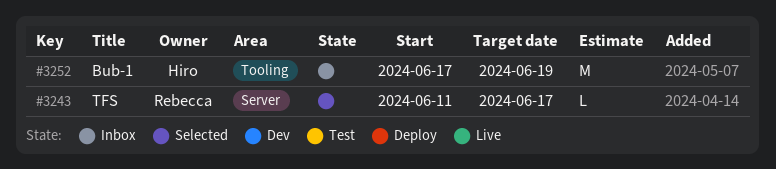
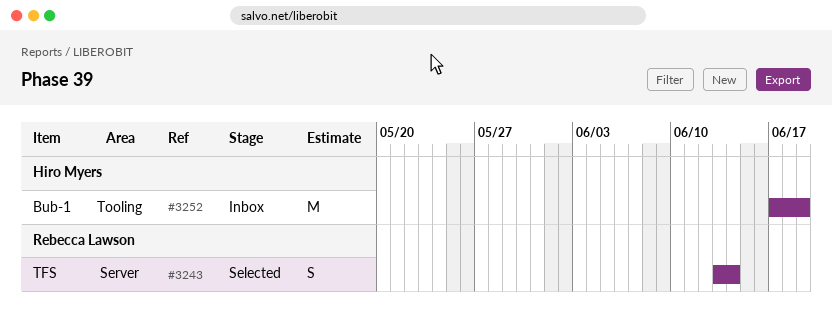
#3243, estimate: L -> S
#3243, start: Jun 11 -> Jun 13
#3243, due: Jun 17 -> Jun 14

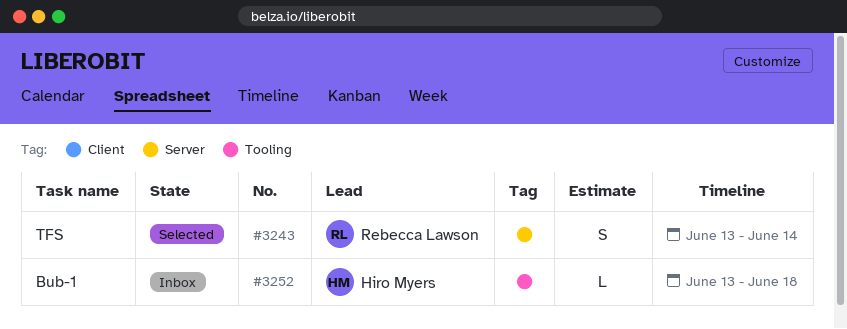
#3252, estimate: M -> L
#3252, start: Jun 17 -> Jun 13
#3252, due: Jun 19 -> Jun 18

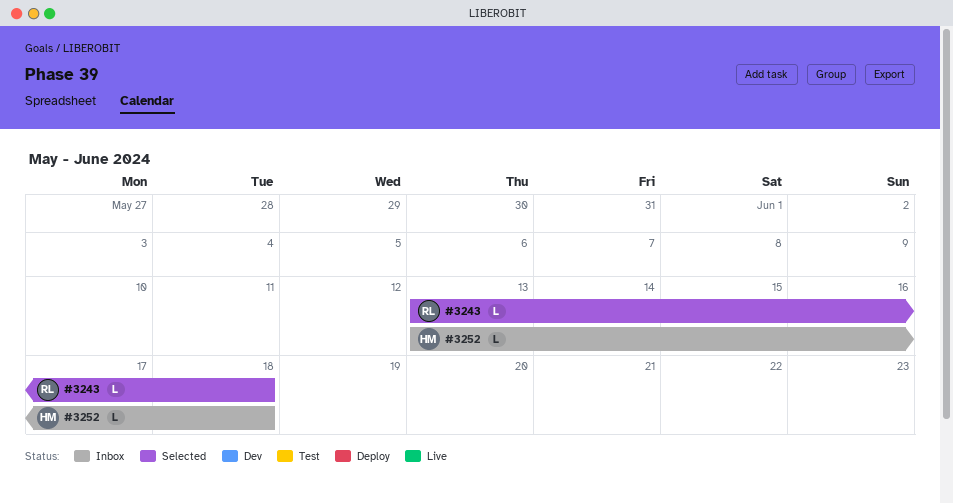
#3243, estimate: S -> L
#3243, due: Jun 14 -> Jun 18

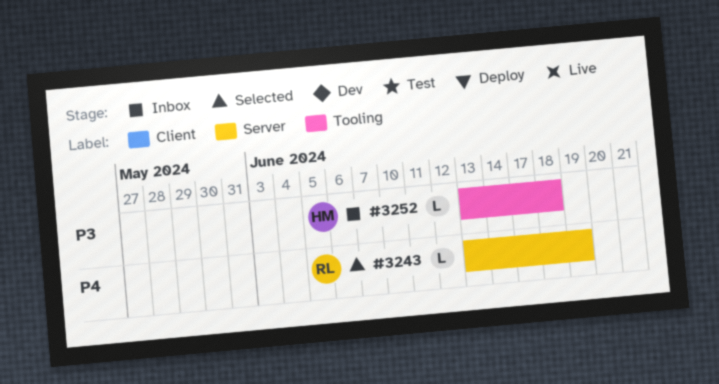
#3243, due: Jun 18 -> Jun 19

